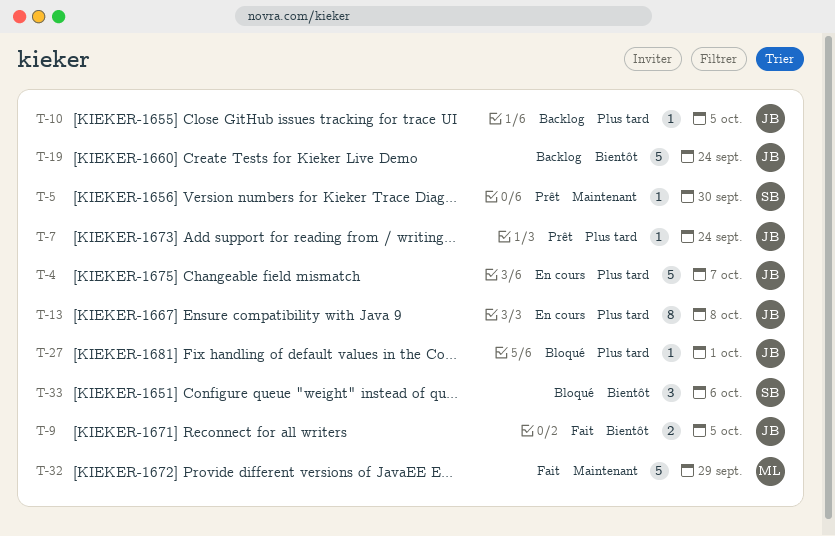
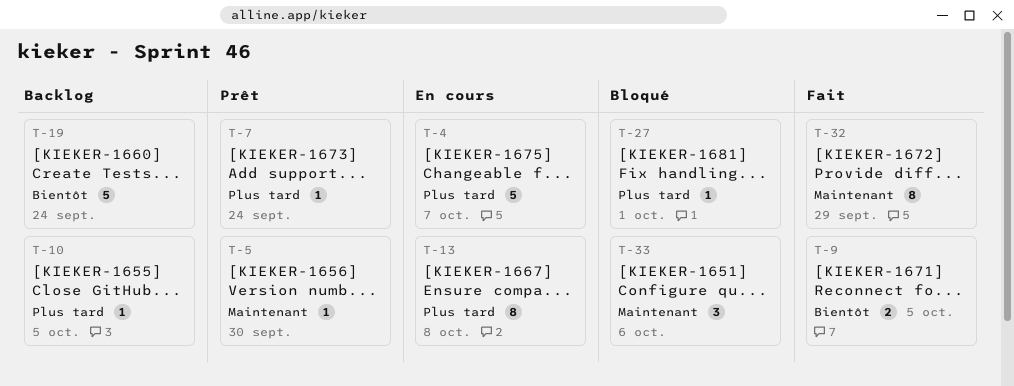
T-32, estimate: 5 -> 8
T-33, priority: Bientôt -> Maintenant

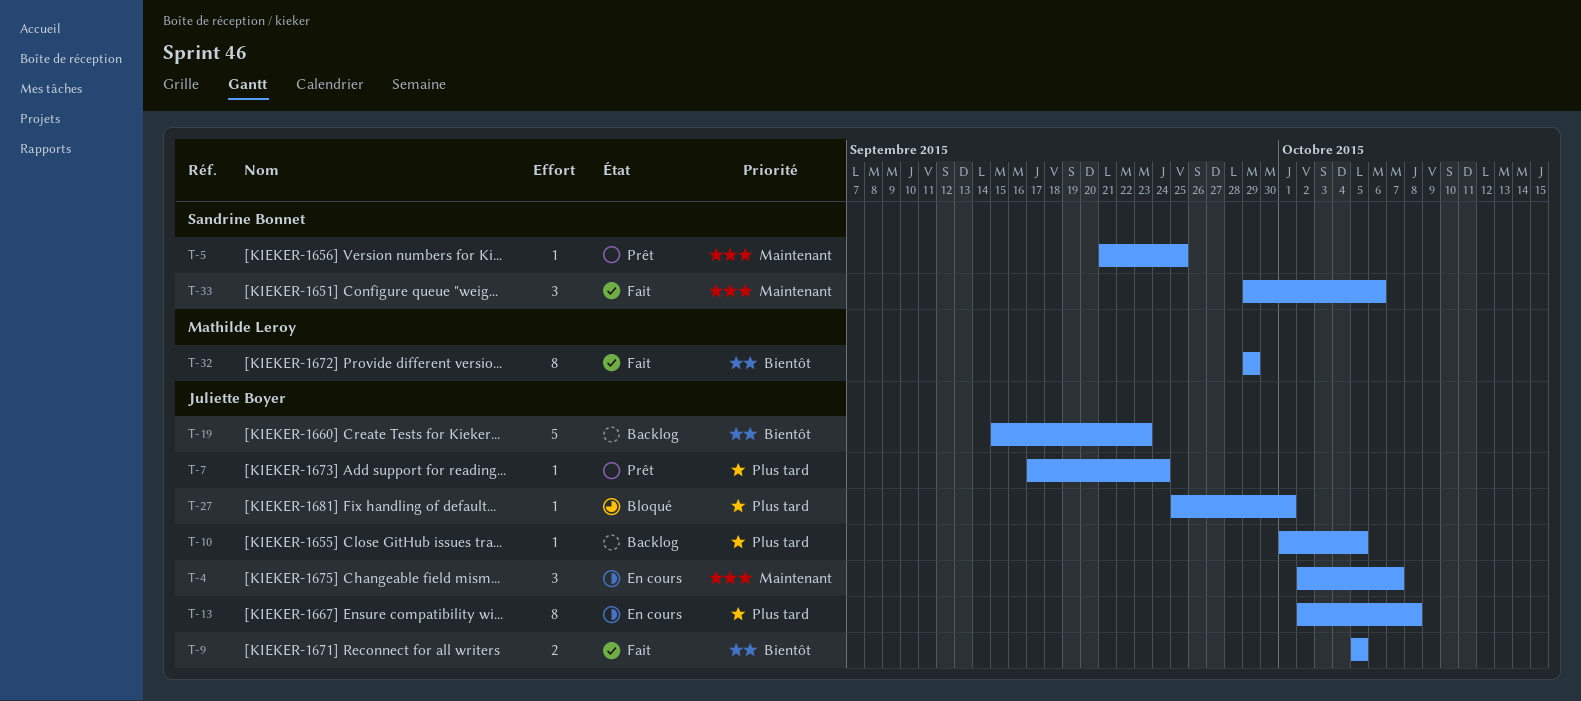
T-4, priority: Plus tard -> Maintenant
T-4, estimate: 5 -> 3
T-5, due: Sep 30 -> Sep 25
T-19, due: Sep 24 -> Sep 23
T-32, priority: Maintenant -> Bientôt
T-33, status: Bloqué -> Fait

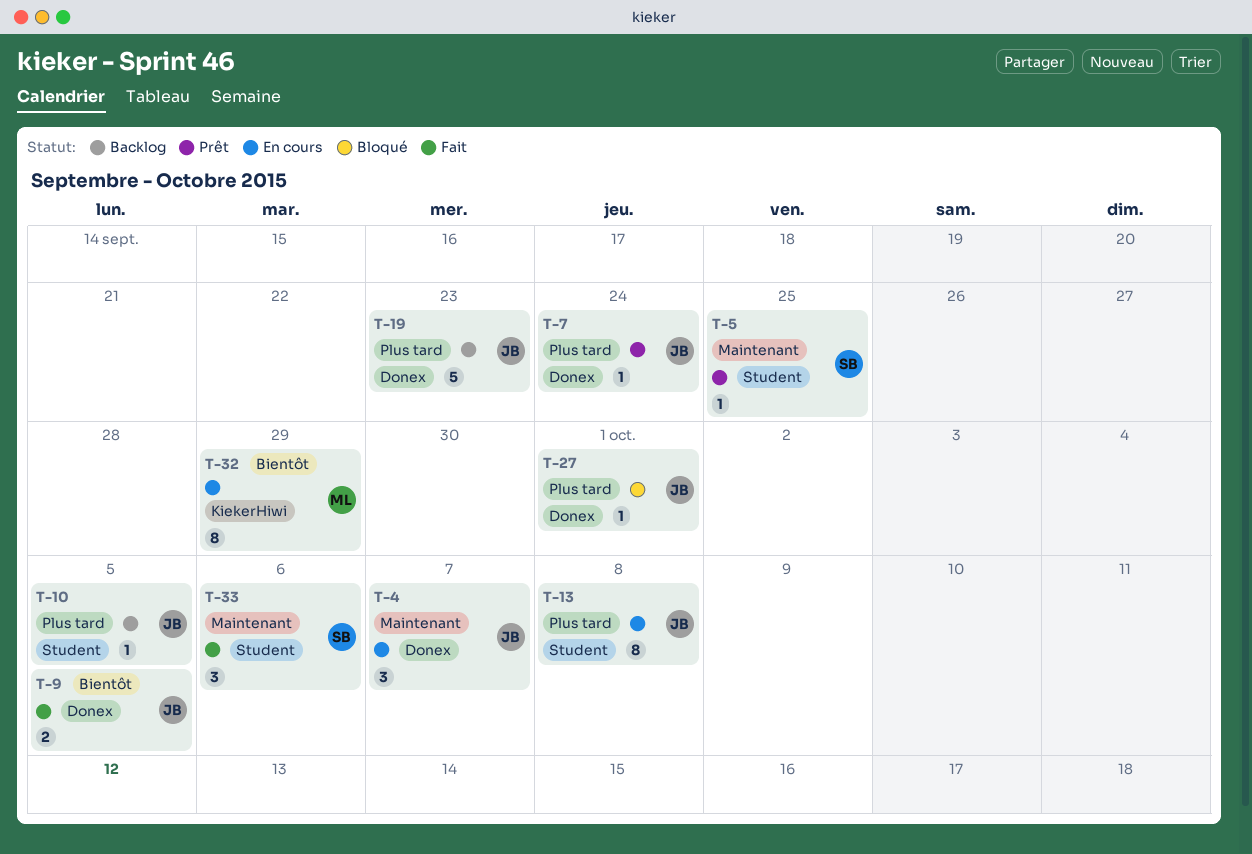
T-19, priority: Bientôt -> Plus tard
T-32, status: Fait -> En cours

